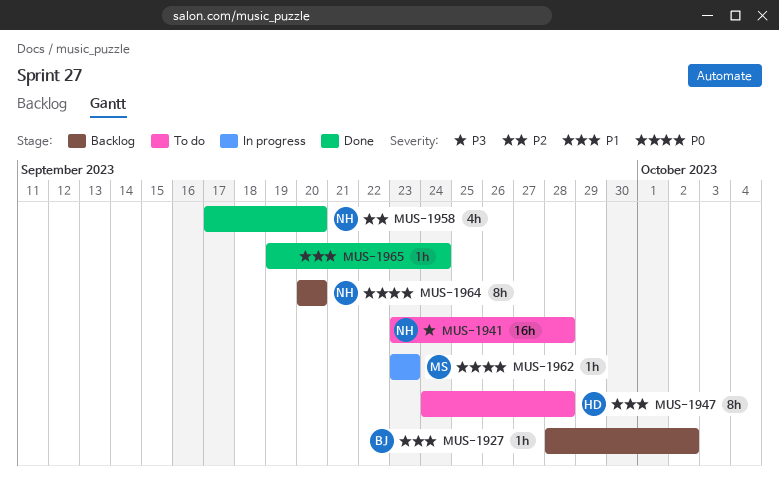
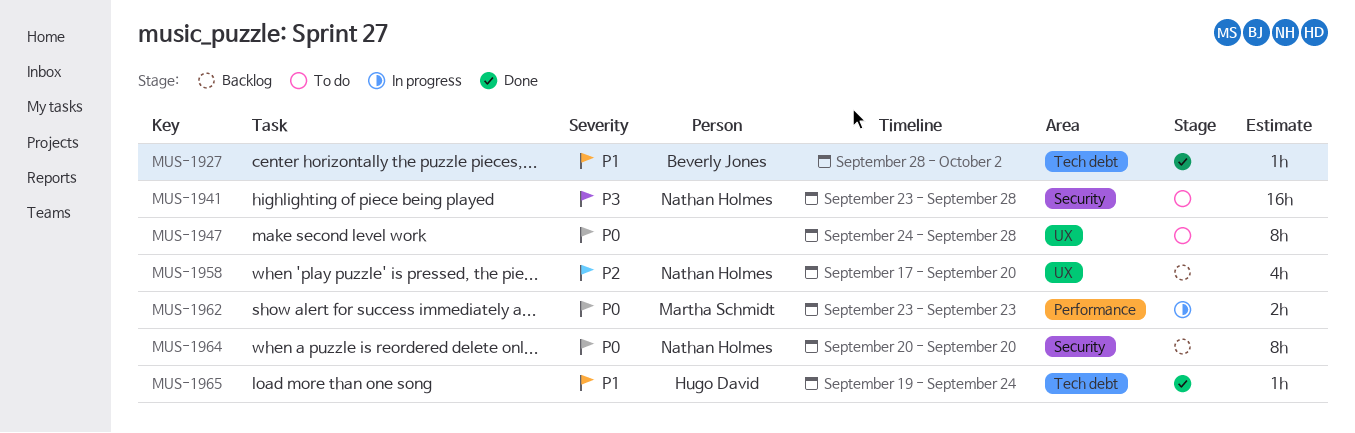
MUS-1927, status: Backlog -> Done
MUS-1947, owner: Hugo David -> none
MUS-1947, priority: P1 -> P0
MUS-1958, status: Done -> Backlog
MUS-1962, estimate: 1h -> 2h
MUS-1965, owner: none -> Hugo David

